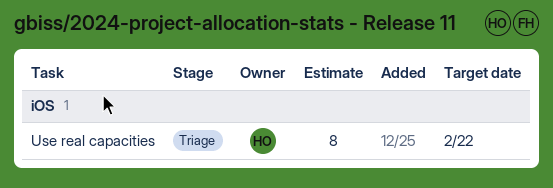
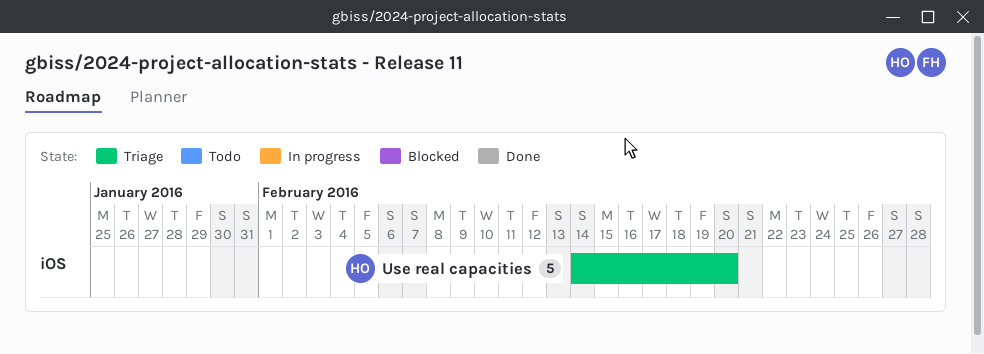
Use real capacities, estimate: 8 -> 5
Use real capacities, due: Feb 22 -> Feb 20

